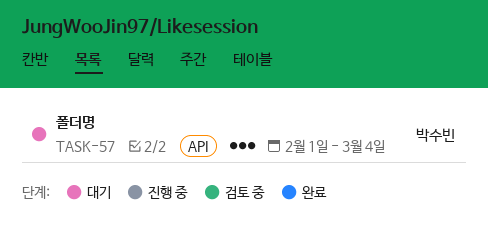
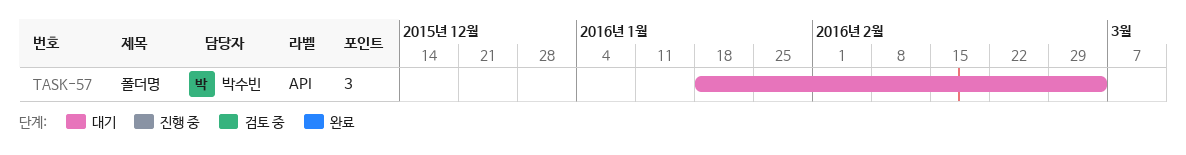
TASK-57, start: Feb 1 -> Jan 18

